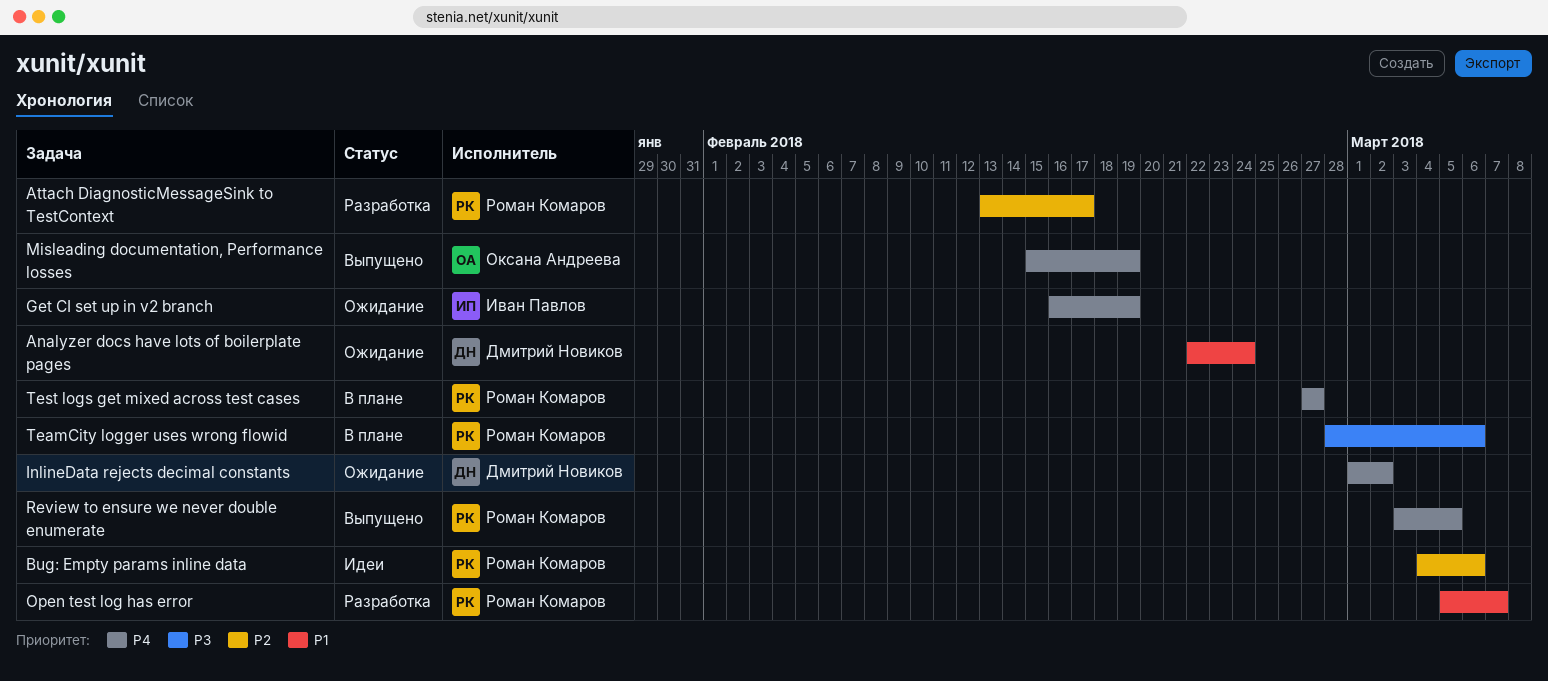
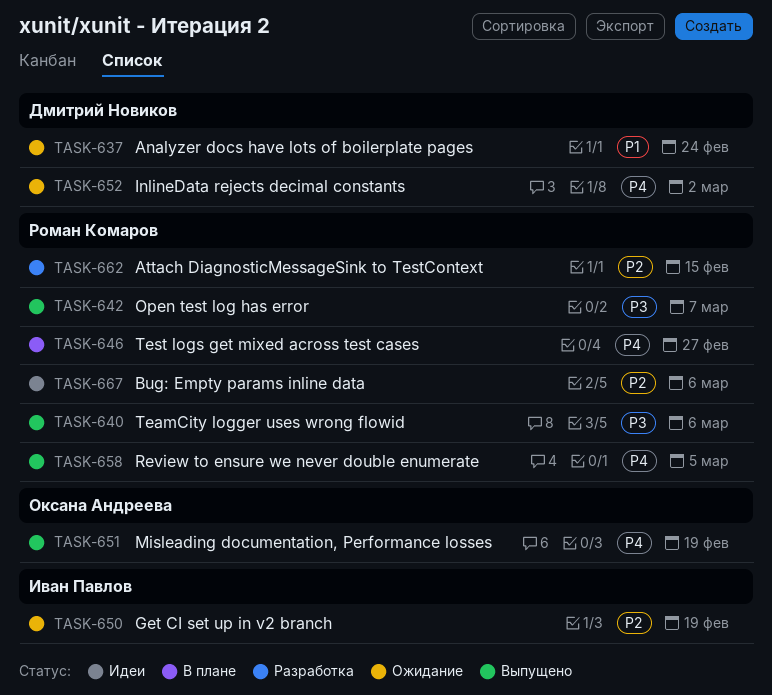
Attach DiagnosticMessageSink to TestContext, due: Feb 17 -> Feb 15
Get CI set up in v2 branch, priority: P4 -> P2
Open test log has error, status: Разработка -> Выпущено
Open test log has error, priority: P1 -> P3
TeamCity logger uses wrong flowid, status: В плане -> Выпущено

